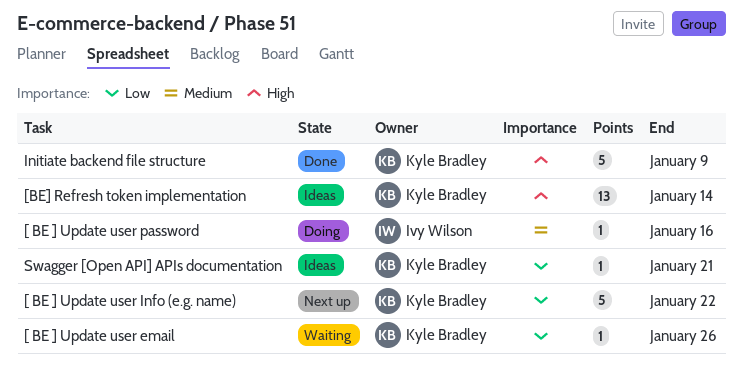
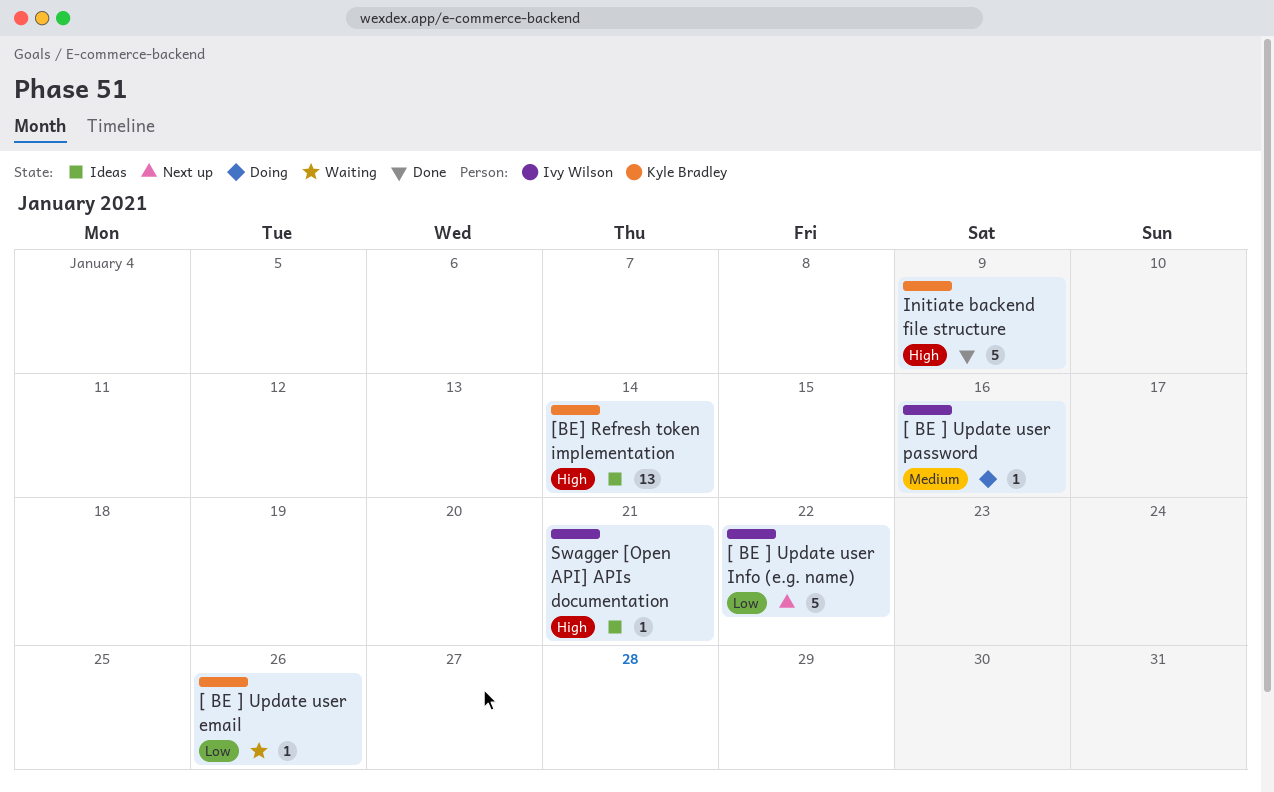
[ BE ] Update user Info (e.g. name), owner: Kyle Bradley -> Ivy Wilson
Swagger [Open API] APIs documentation, owner: Kyle Bradley -> Ivy Wilson
Swagger [Open API] APIs documentation, priority: Low -> High

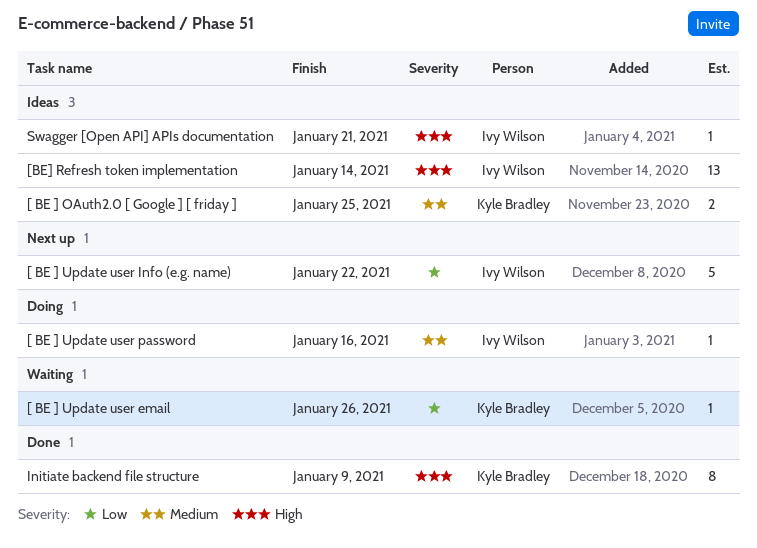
[ BE ] OAuth2.0 [ Google ] [ friday ]: none -> present
[BE] Refresh token implementation, owner: Kyle Bradley -> Ivy Wilson
Initiate backend file structure, estimate: 5 -> 8

